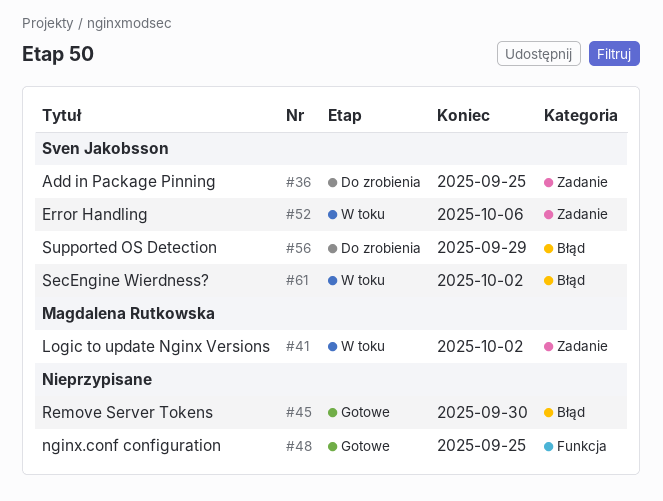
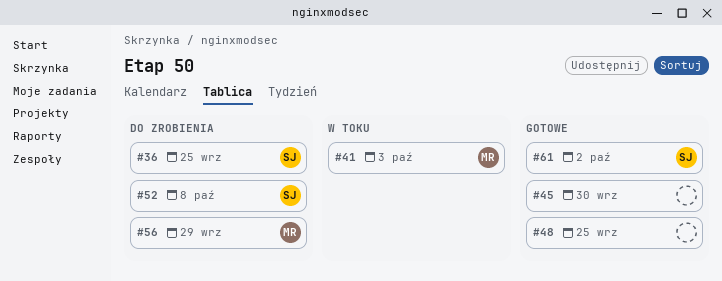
#41, due: Oct 2 -> Oct 3
#52, status: W toku -> Do zrobienia
#52, due: Oct 6 -> Oct 8
#56, owner: Sven Jakobsson -> Magdalena Rutkowska
#61, status: W toku -> Gotowe

